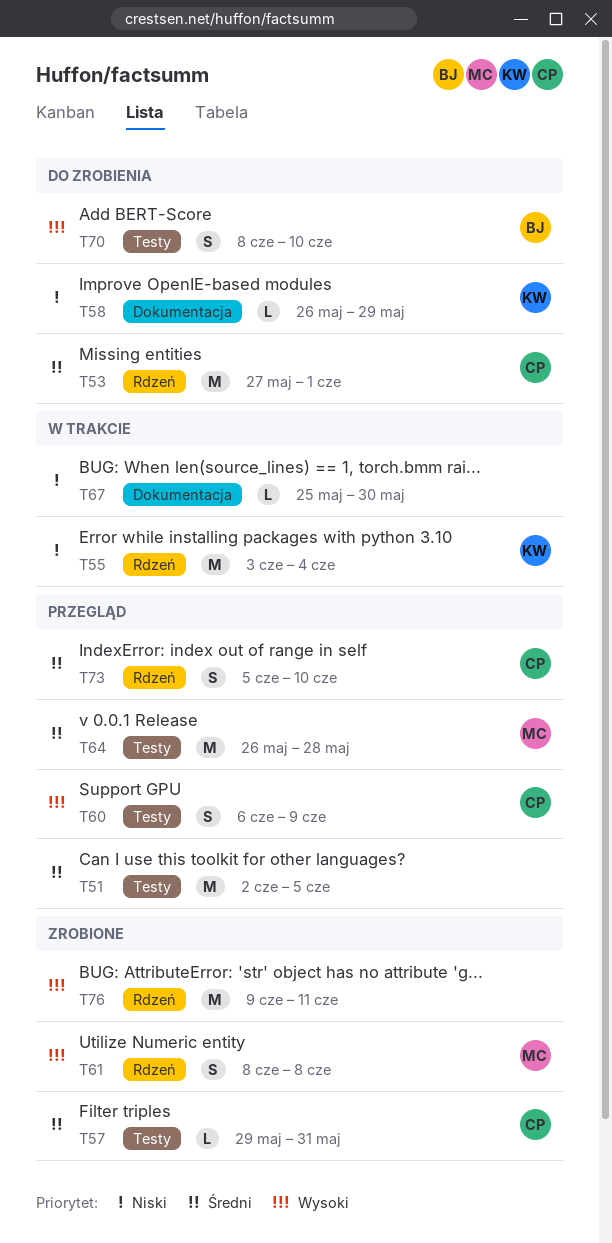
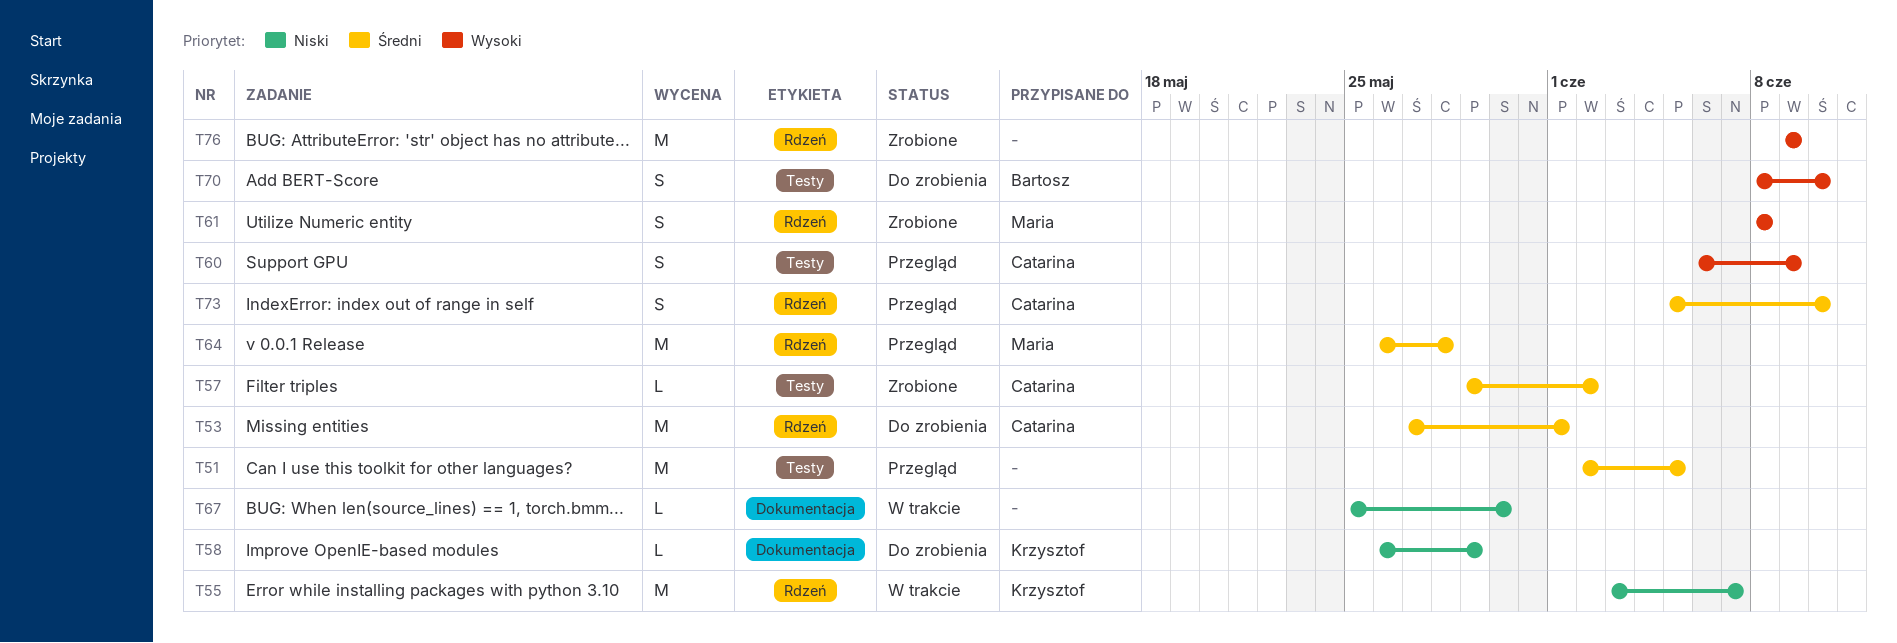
T55, due: Jun 4 -> Jun 7
T57, due: May 31 -> Jun 2
T64, label: Testy -> Rdzeń
T76, due: Jun 11 -> Jun 9

